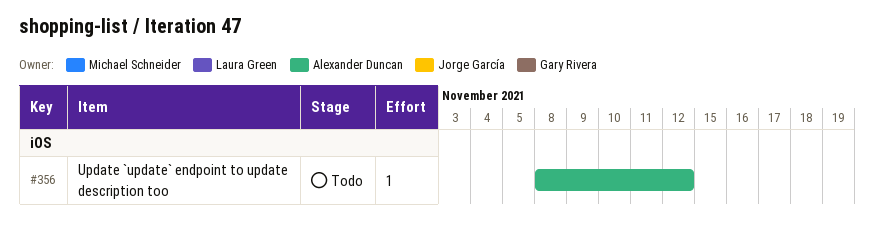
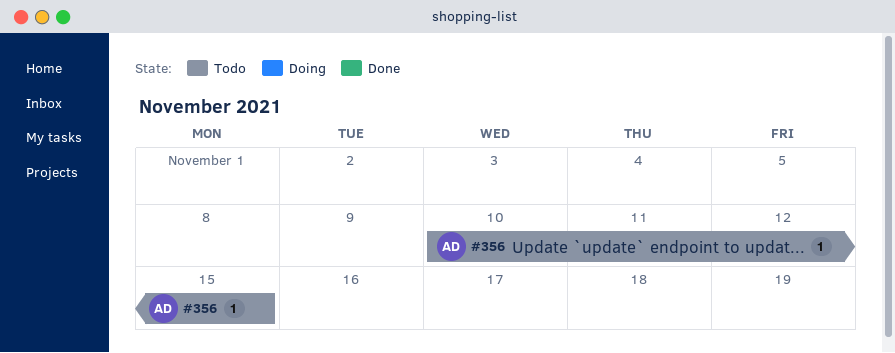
#356, start: Nov 8 -> Nov 10
#356, due: Nov 12 -> Nov 15

